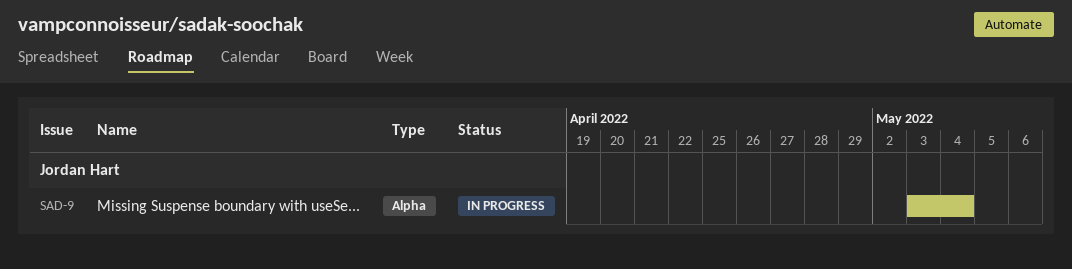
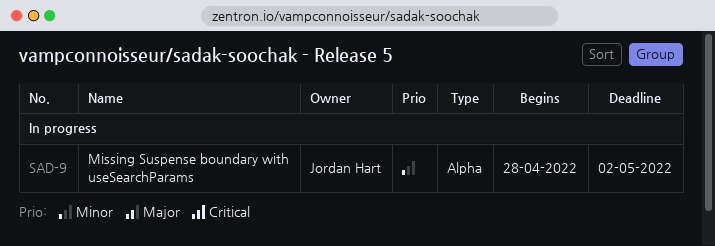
SAD-9, start: May 3 -> Apr 28
SAD-9, due: May 4 -> May 2

